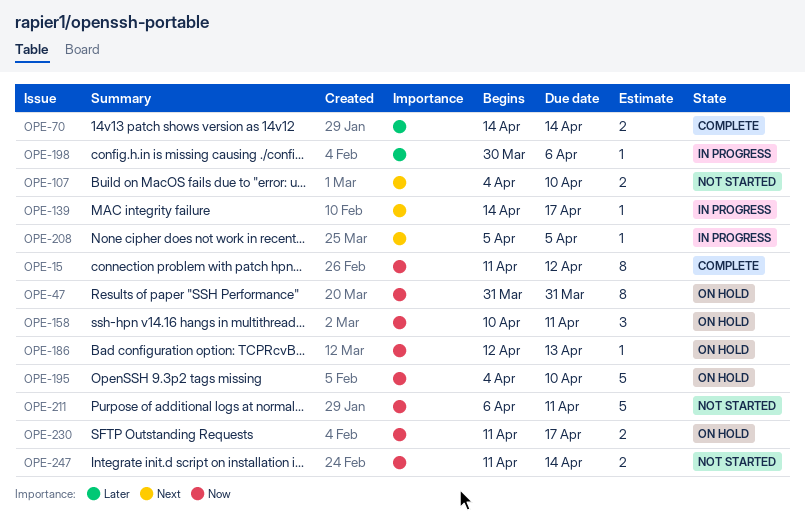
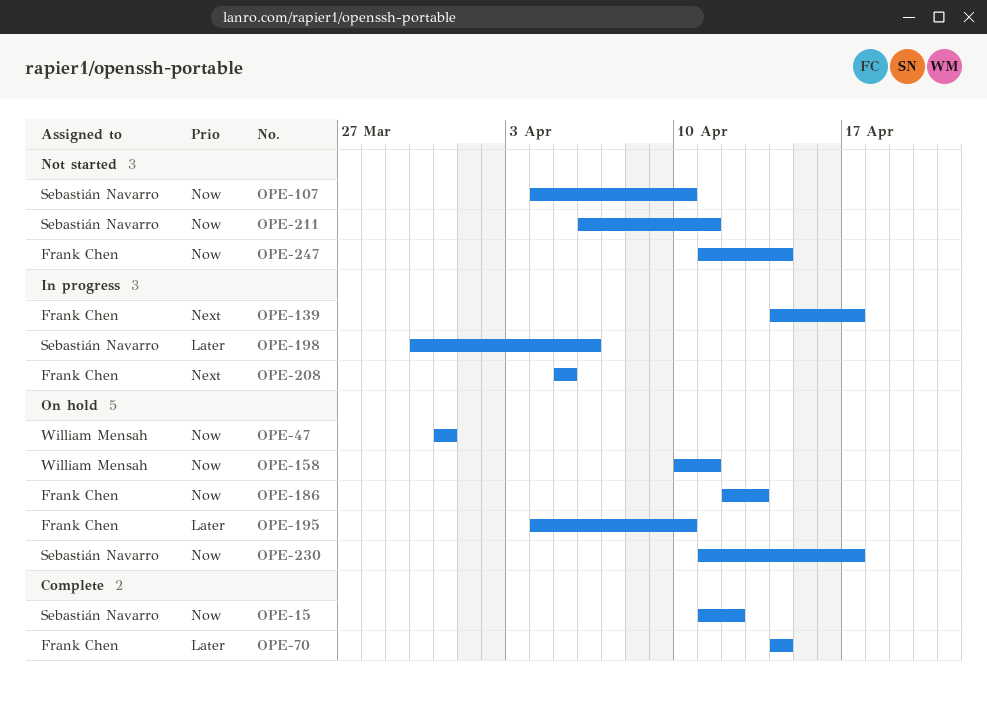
OPE-107, priority: Next -> Now
OPE-195, priority: Now -> Later

